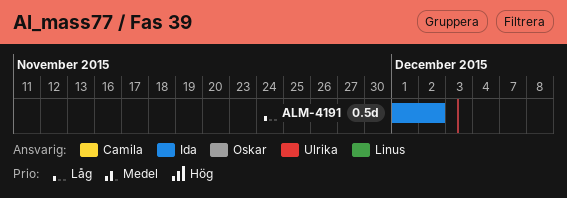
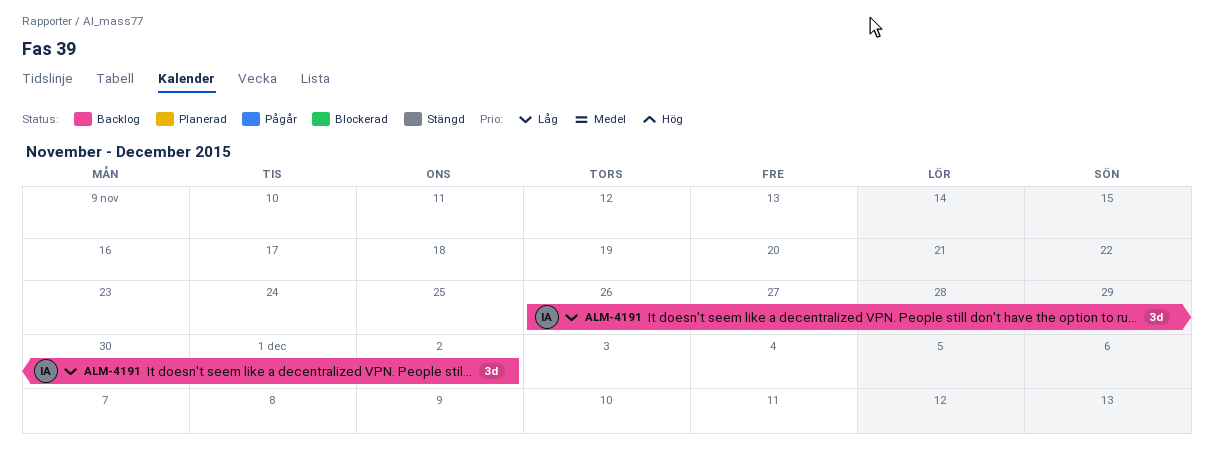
ALM-4191, estimate: 0.5d -> 3d
ALM-4191, start: Dec 1 -> Nov 26

